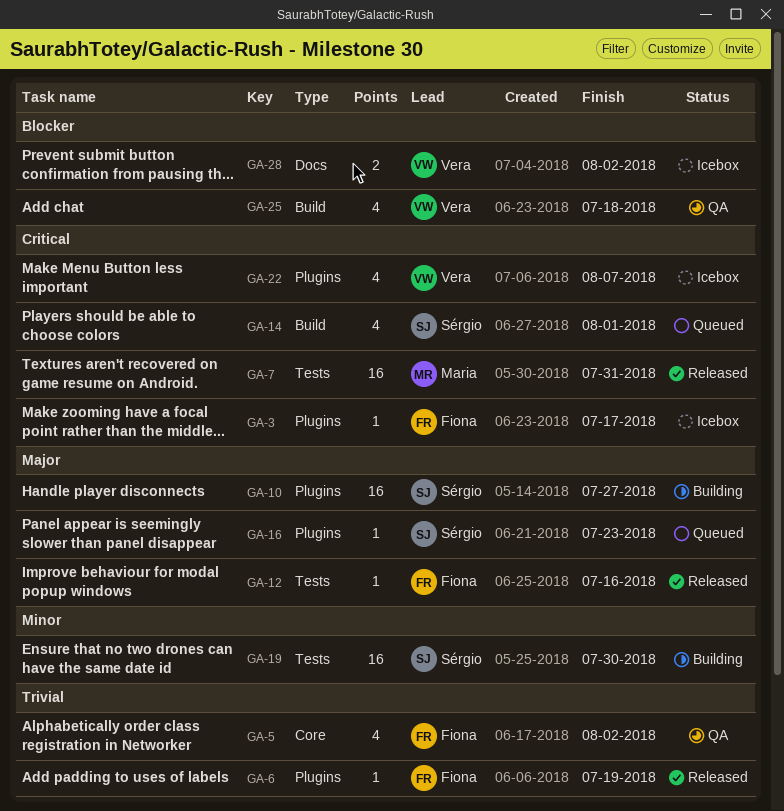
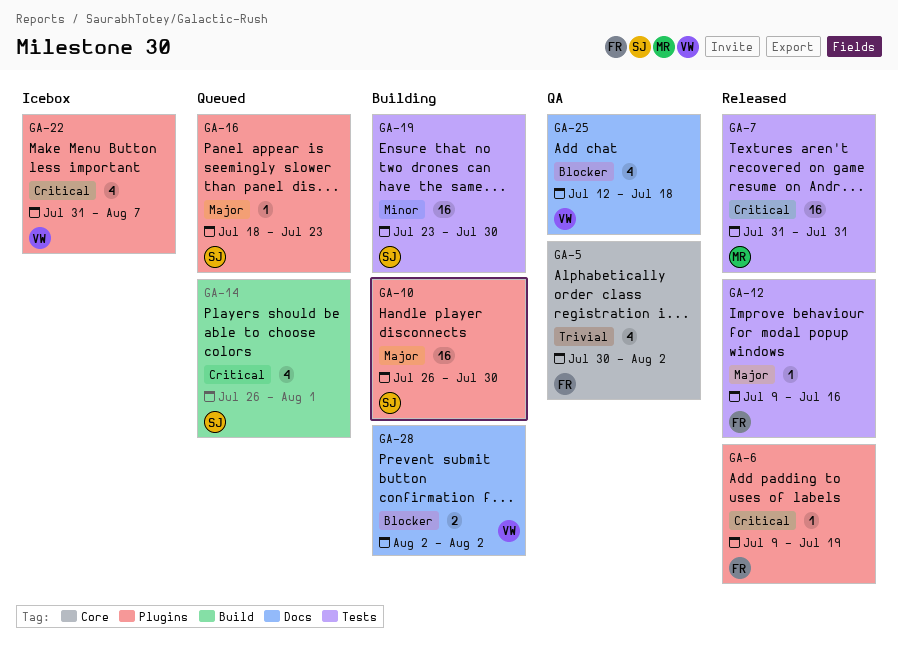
GA-3: present -> none
GA-6, priority: Trivial -> Critical
GA-10, due: Jul 27 -> Jul 30
GA-25, label: Build -> Docs
GA-28, status: Icebox -> Building

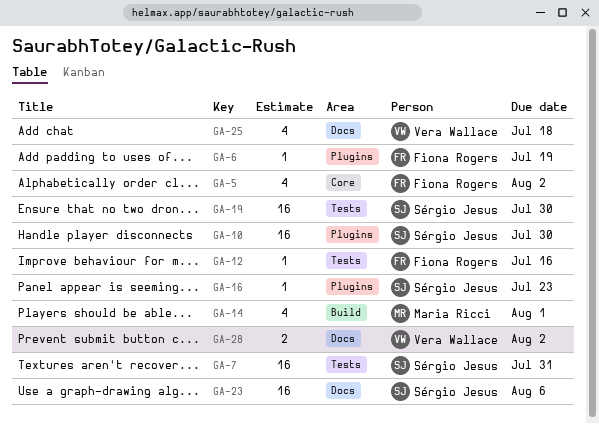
GA-7, owner: Maria Ricci -> Sérgio Jesus
GA-14, owner: Sérgio Jesus -> Maria Ricci
GA-22: present -> none
GA-23: none -> present

